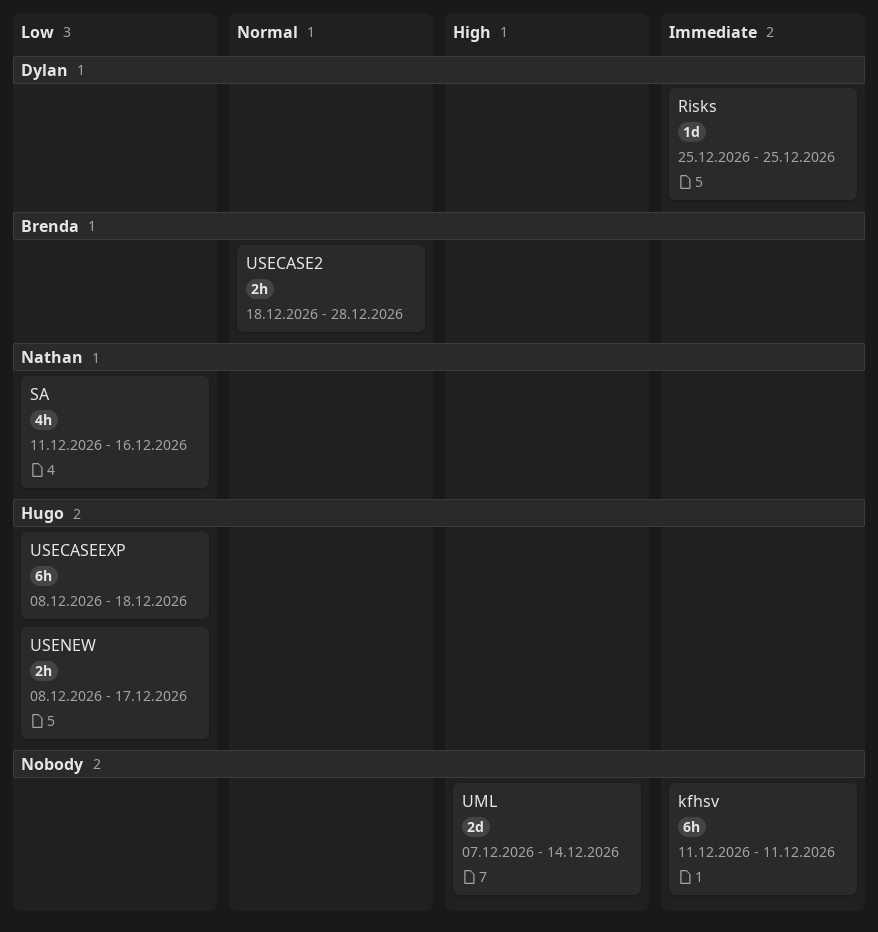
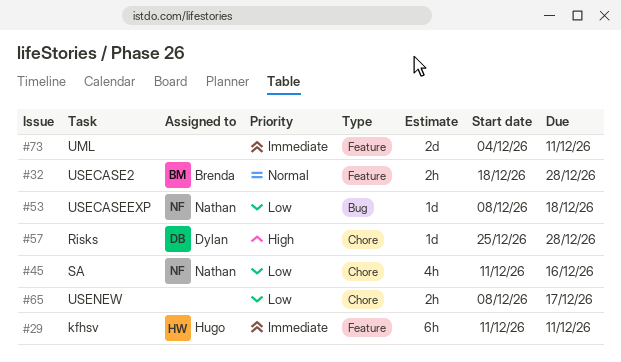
kfhsv, owner: none -> Hugo
Risks, priority: Immediate -> High
Risks, due: Dec 25 -> Dec 28
UML, priority: High -> Immediate
UML, start: Dec 7 -> Dec 4
UML, due: Dec 14 -> Dec 11
USECASEEXP, owner: Hugo -> Nathan
USECASEEXP, estimate: 6h -> 1d
USENEW, owner: Hugo -> none

